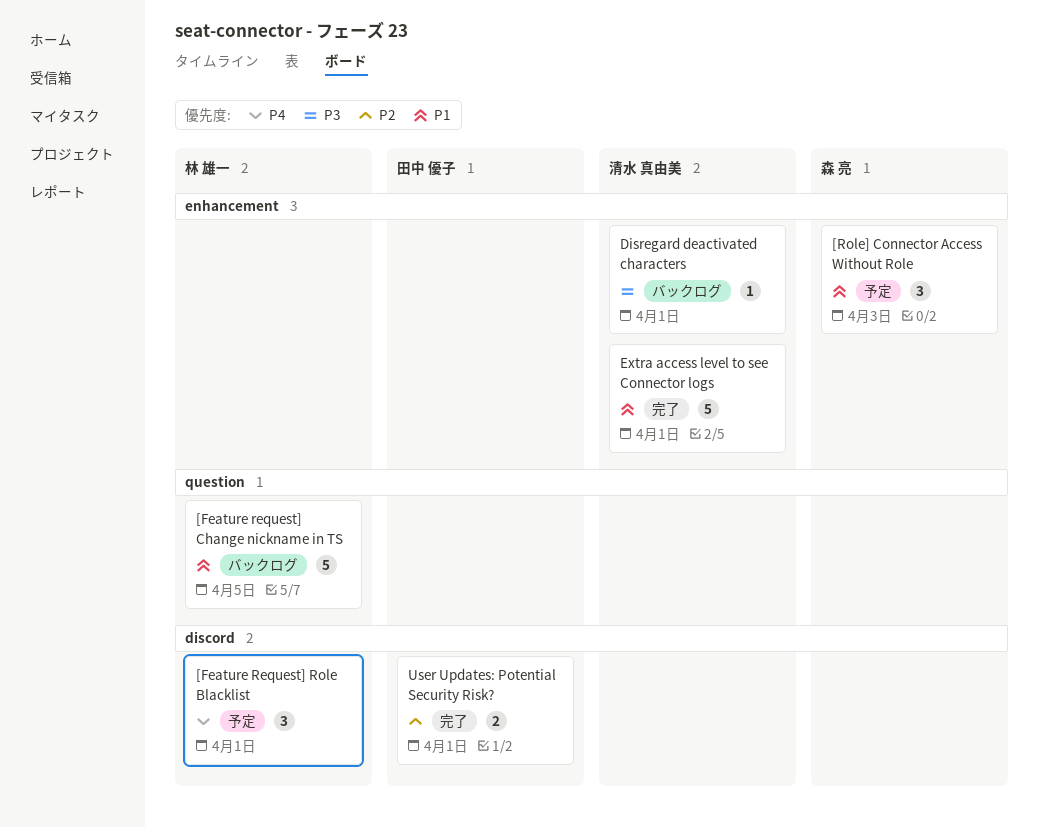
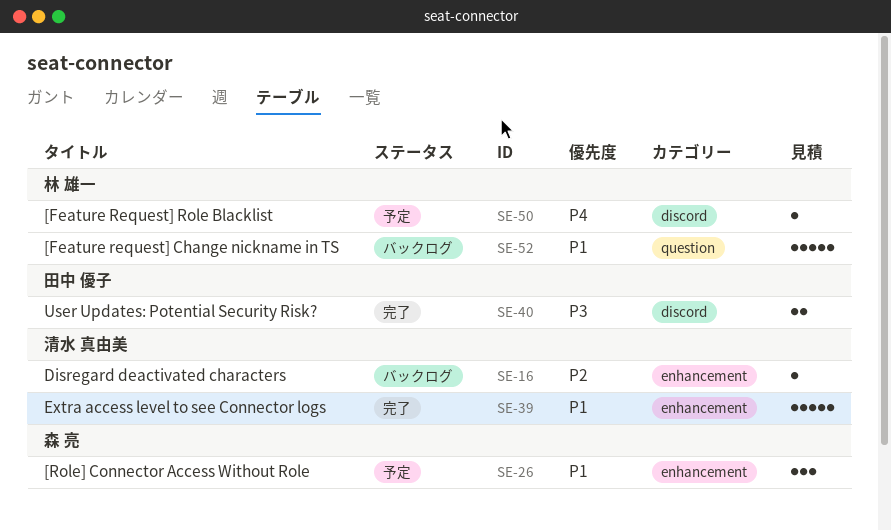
[Feature Request] Role Blacklist, estimate: 3 -> 1
Disregard deactivated characters, priority: P3 -> P2
User Updates: Potential Security Risk?, priority: P2 -> P3

